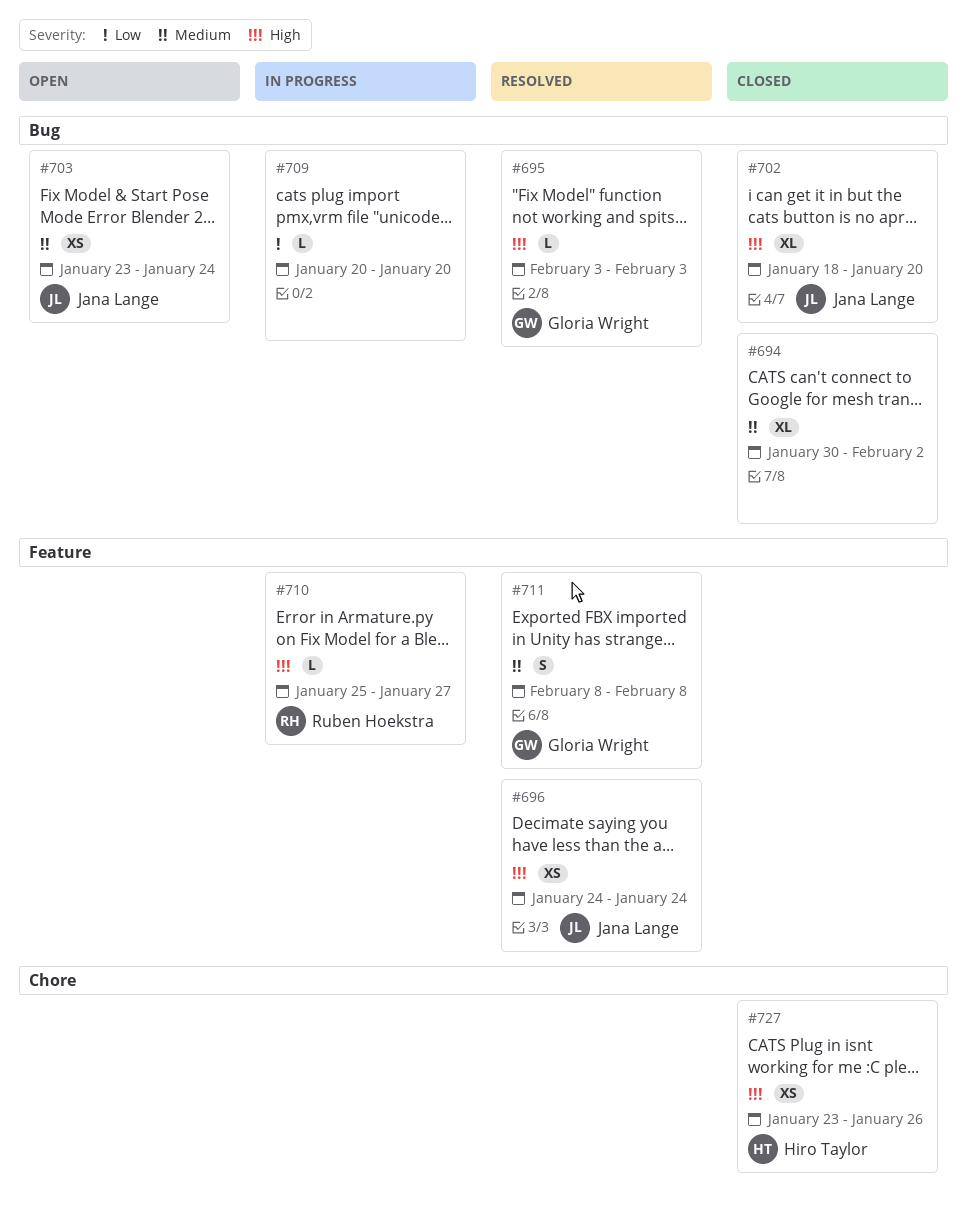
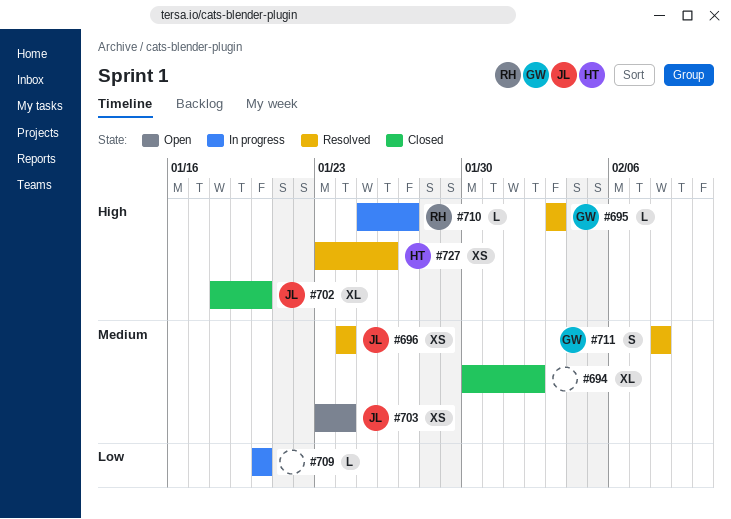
#696, priority: High -> Medium
#727, status: Closed -> Resolved

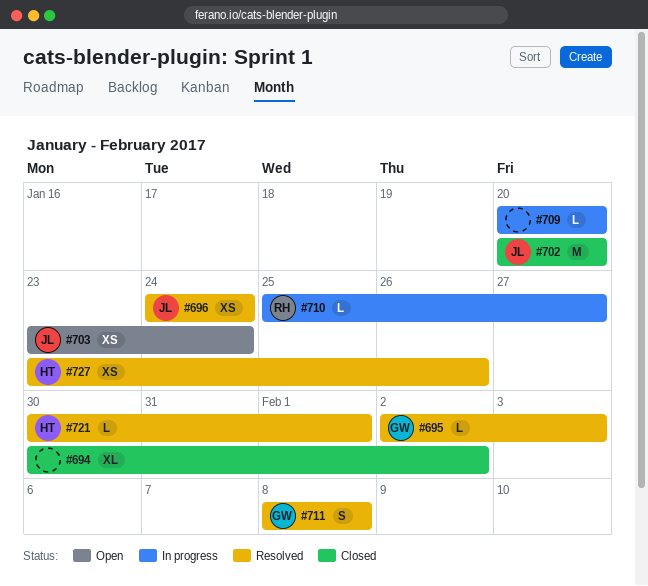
#695, start: Feb 3 -> Feb 2
#702, estimate: XL -> M
#702, start: Jan 18 -> Jan 20
#721: none -> present

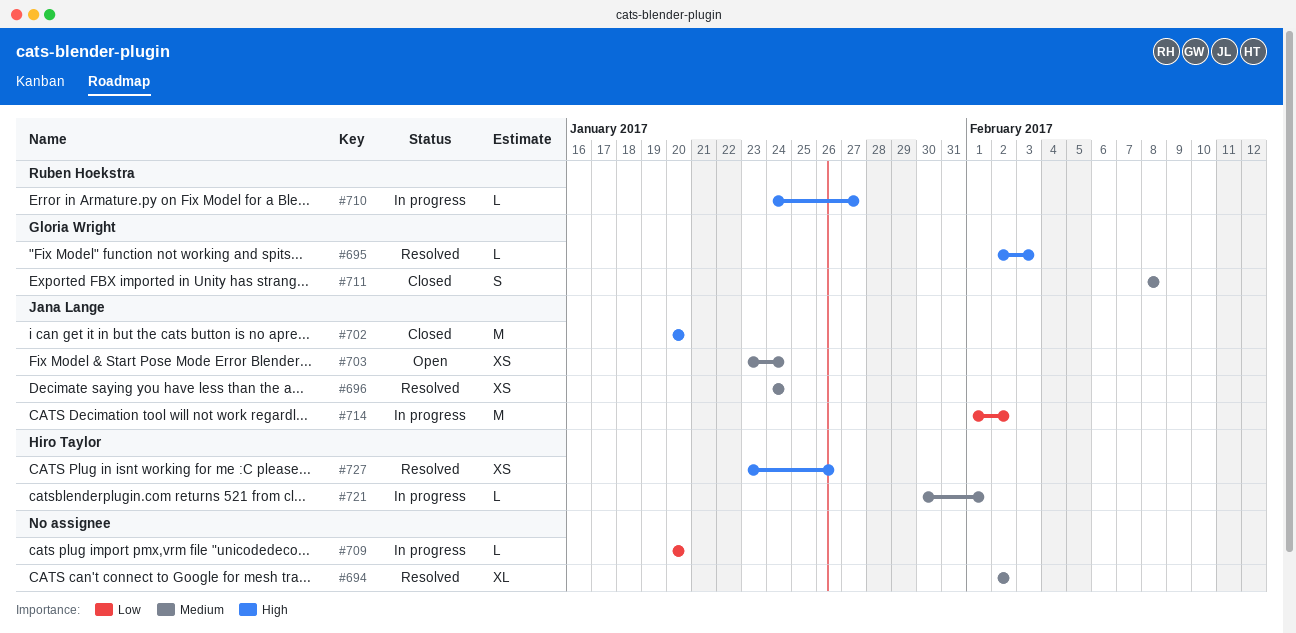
#694, status: Closed -> Resolved
#694, start: Jan 30 -> Feb 2
#710, start: Jan 25 -> Jan 24
#711, status: Resolved -> Closed
#714: none -> present
#721, status: Resolved -> In progress

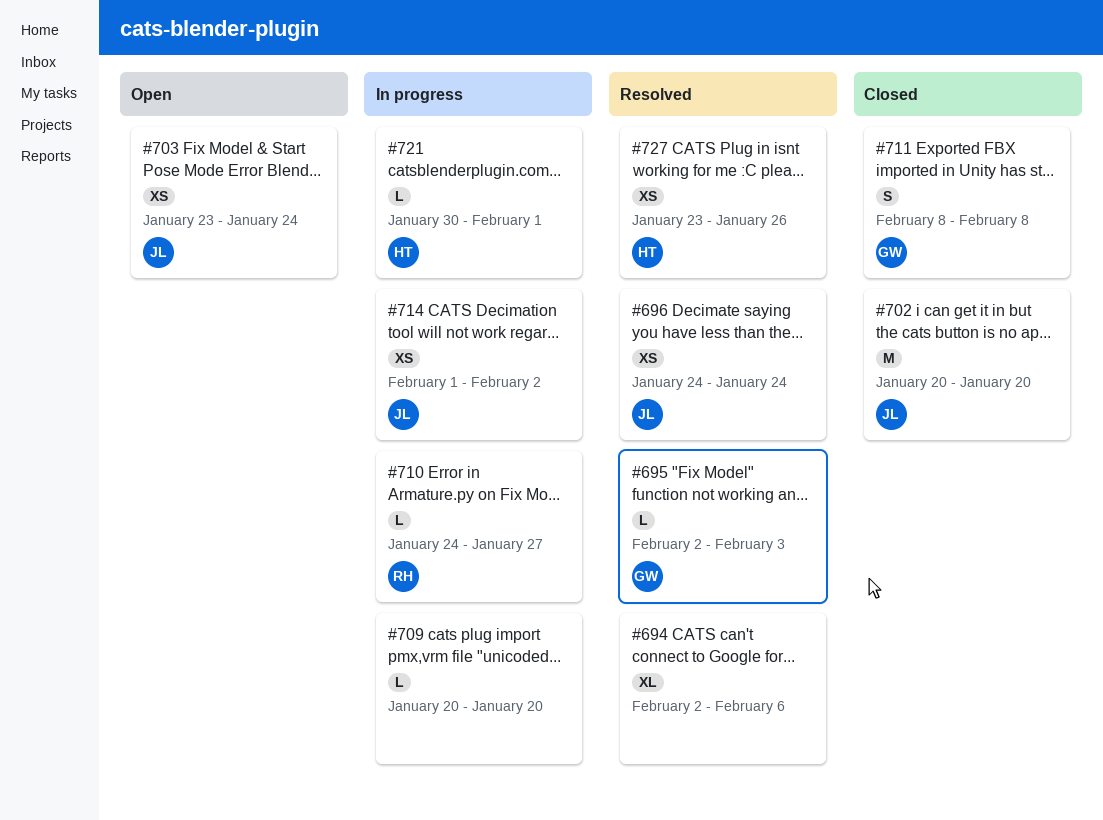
#694, due: Feb 2 -> Feb 6
#714, estimate: M -> XS

